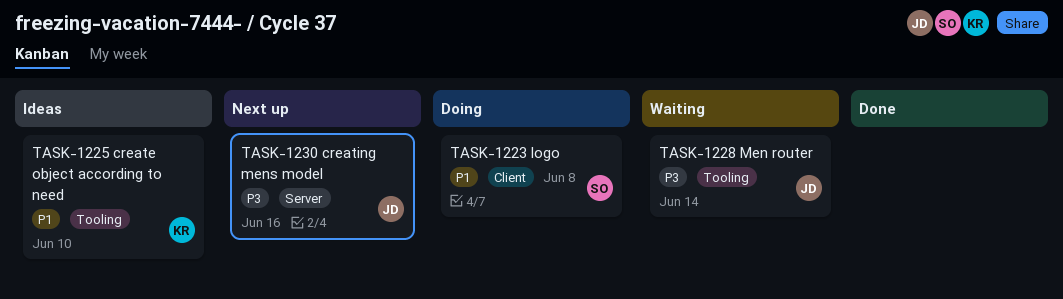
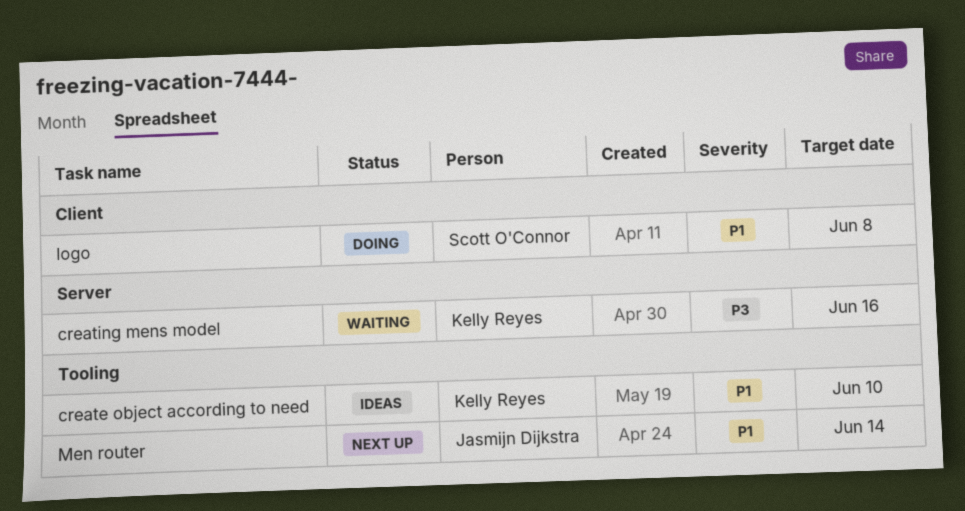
creating mens model, status: Next up -> Waiting
creating mens model, owner: Jasmijn Dijkstra -> Kelly Reyes
Men router, status: Waiting -> Next up
Men router, priority: P3 -> P1

